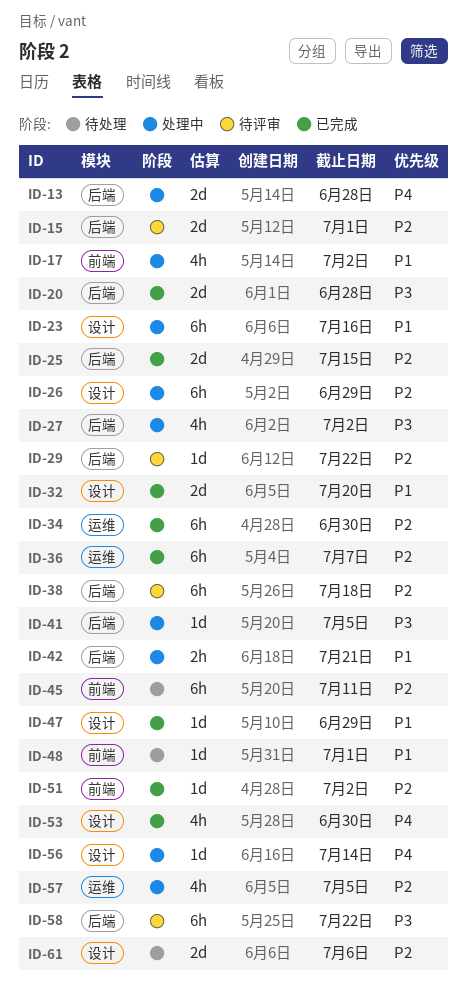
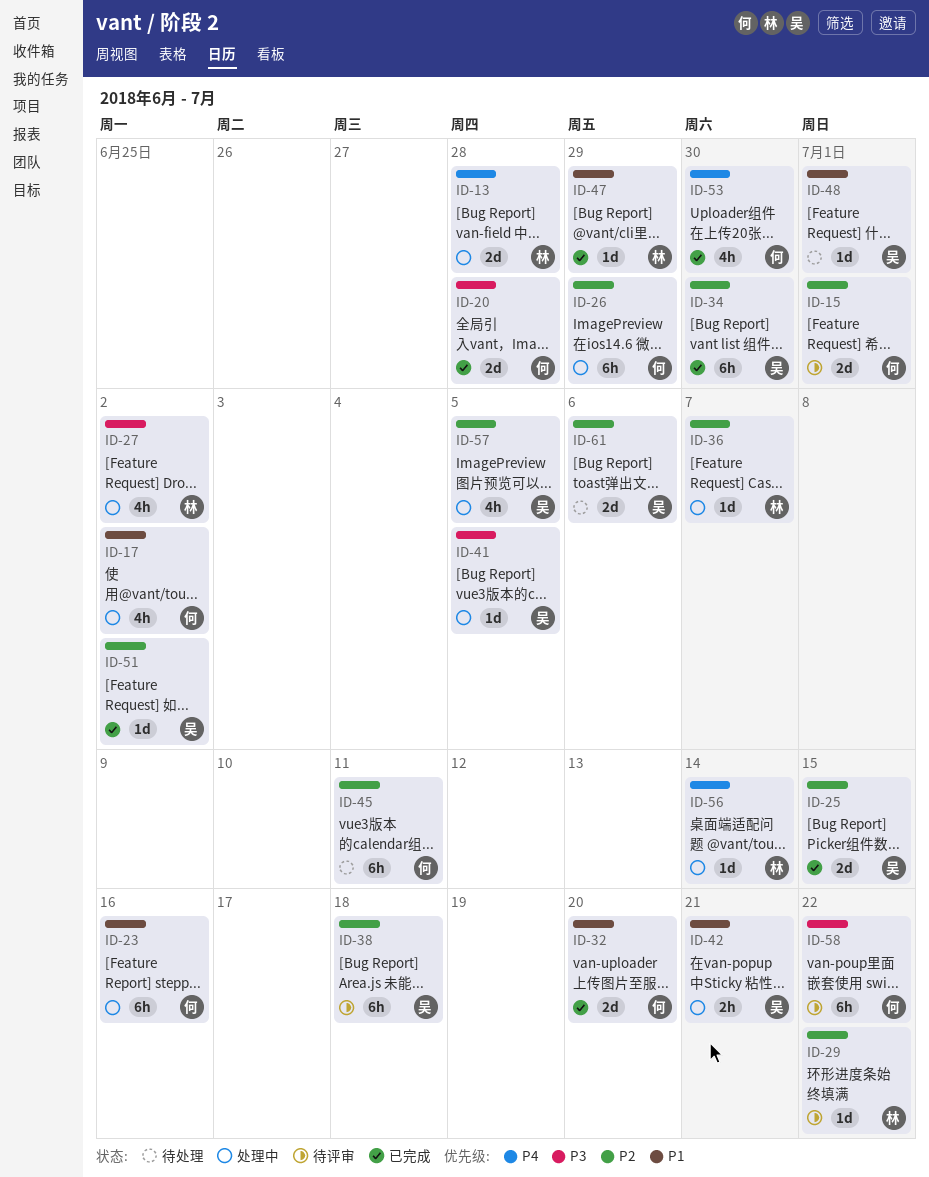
ID-36, status: 已完成 -> 处理中
ID-36, estimate: 6h -> 1d

